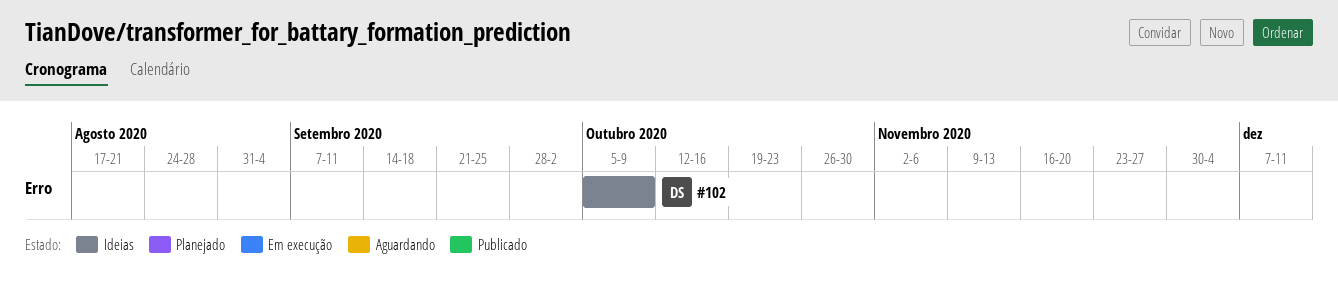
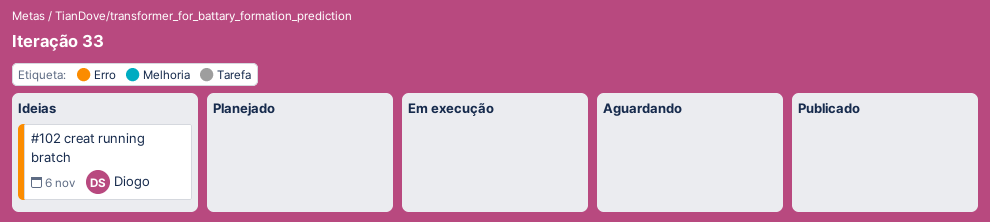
#102, due: Oct 9 -> Nov 6

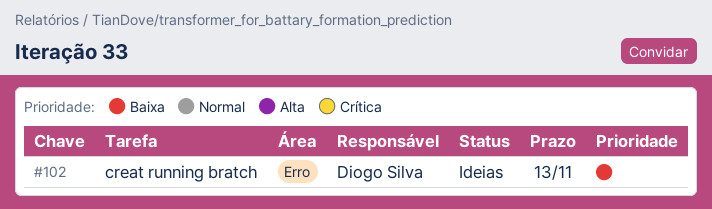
#102, due: Nov 6 -> Nov 13

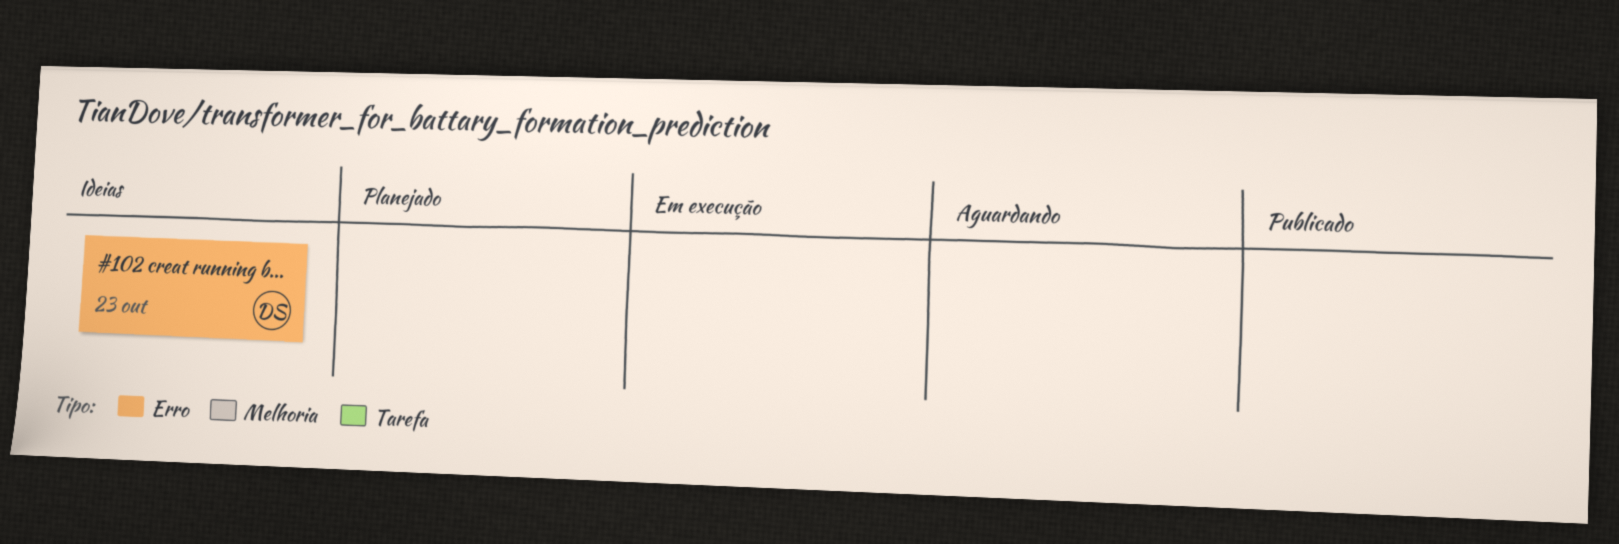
#102, due: Nov 13 -> Oct 23

